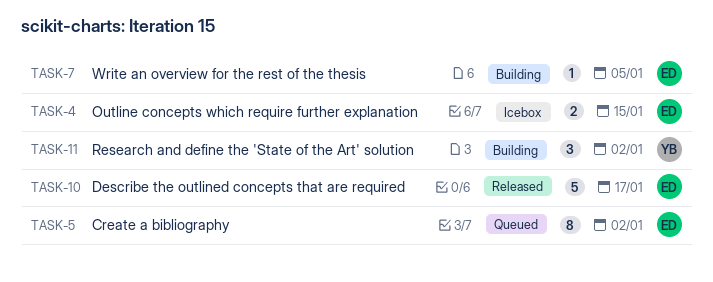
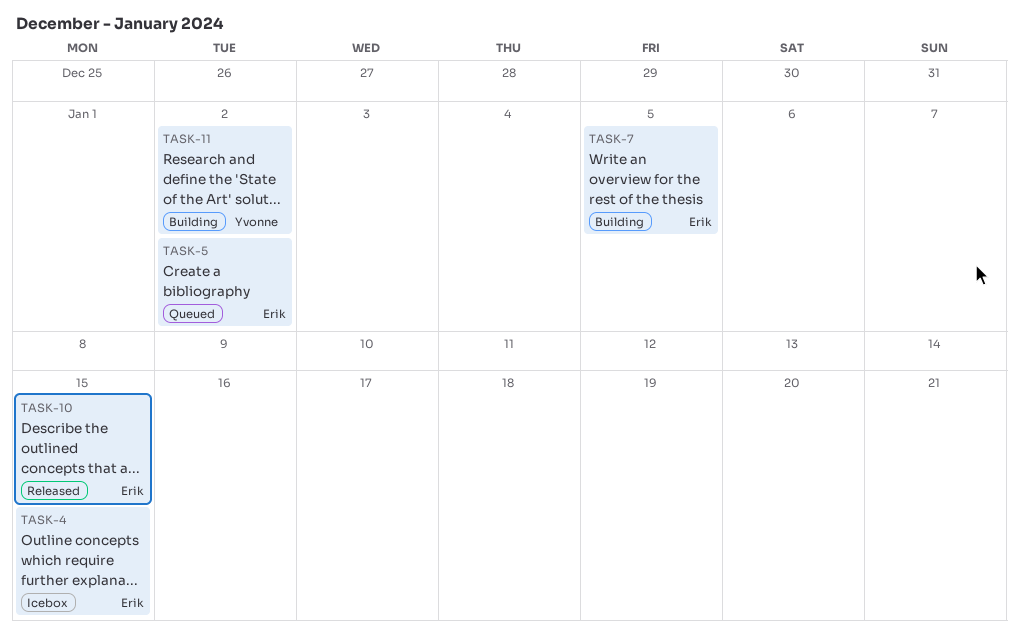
TASK-10, due: Jan 17 -> Jan 15

